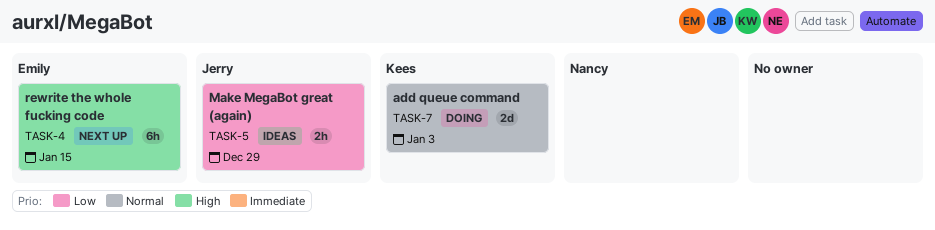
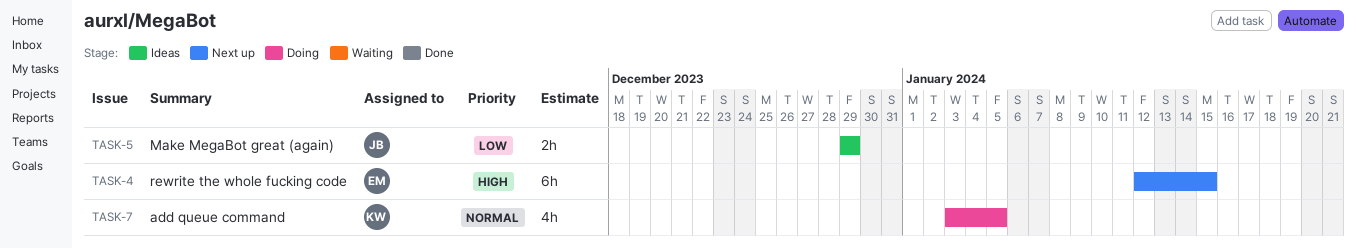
TASK-7, estimate: 2d -> 4h
TASK-7, due: Jan 3 -> Jan 5

